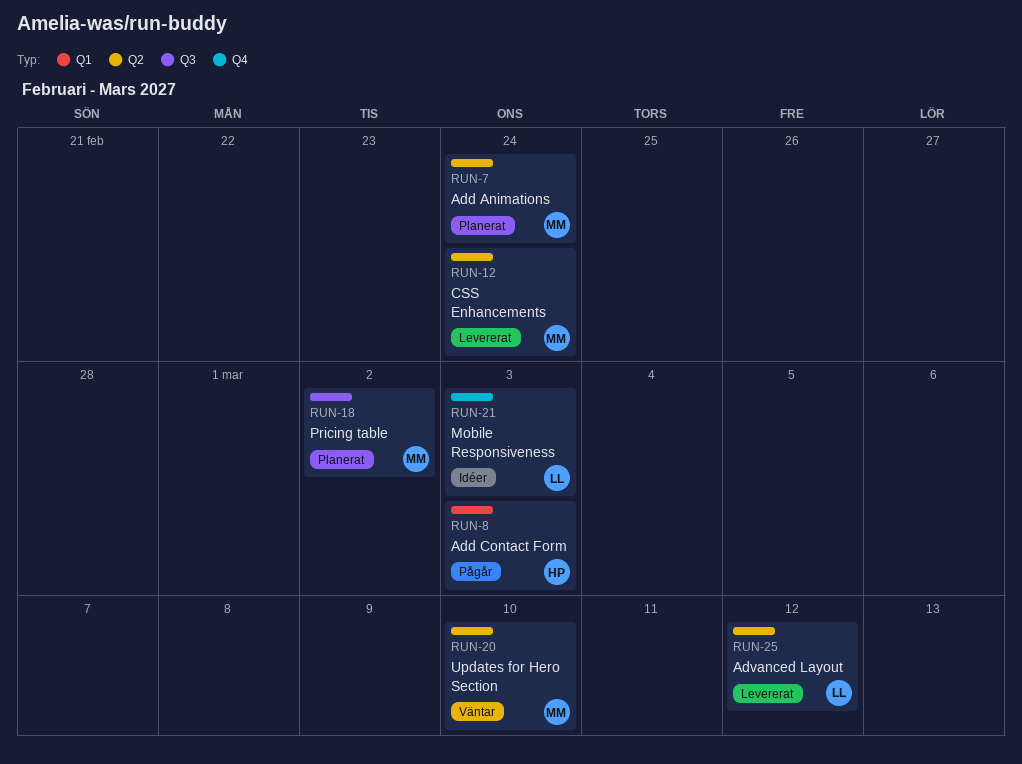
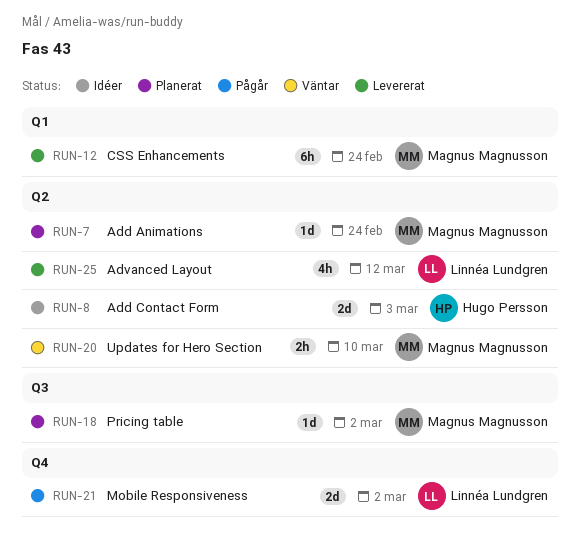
RUN-8, status: Pågår -> Idéer
RUN-8, label: Q1 -> Q2
RUN-12, label: Q2 -> Q1
RUN-21, status: Idéer -> Pågår
RUN-21, due: Mar 3 -> Mar 2

